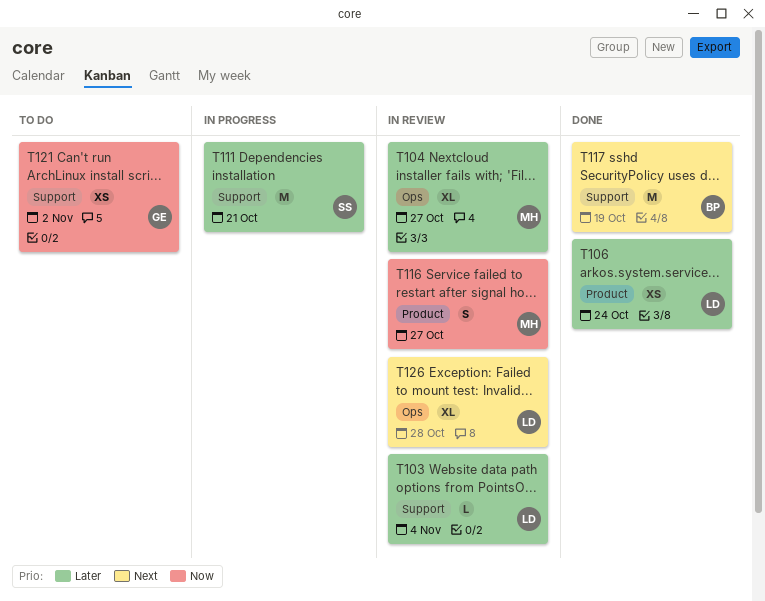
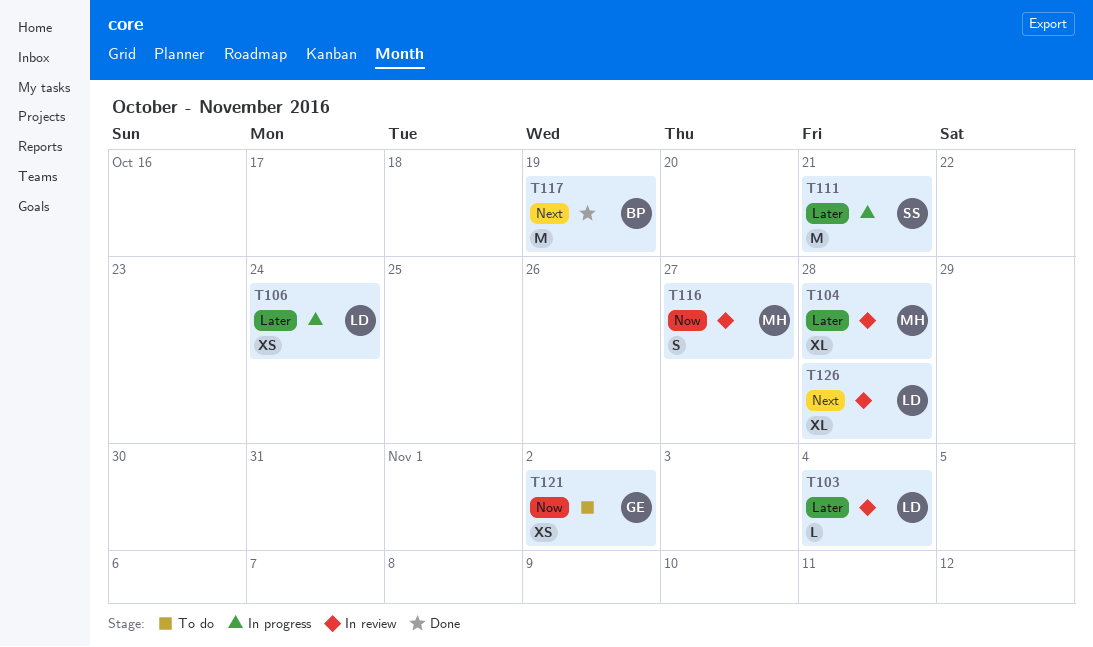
T104, due: Oct 27 -> Oct 28
T106, status: Done -> In progress

